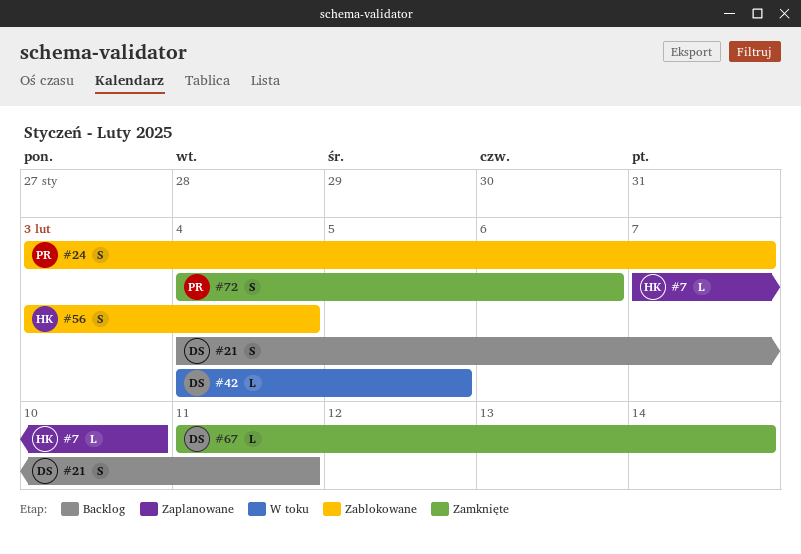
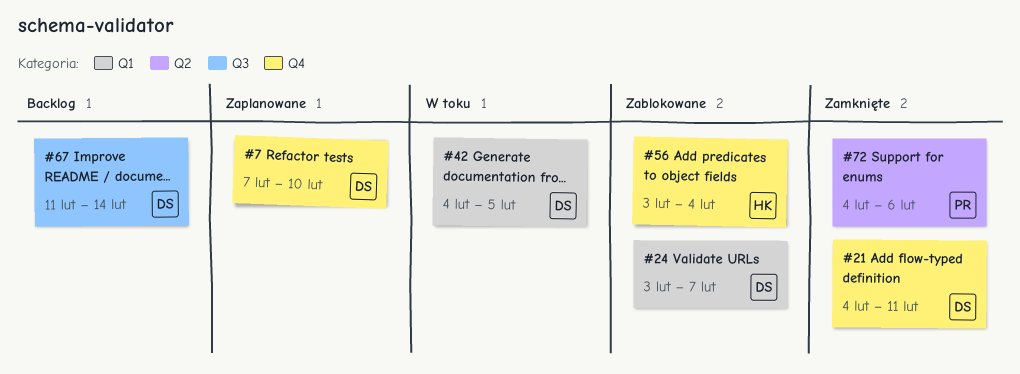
#7, owner: HK -> DS
#21, status: Backlog -> Zamknięte
#24, owner: PR -> DS
#67, status: Zamknięte -> Backlog

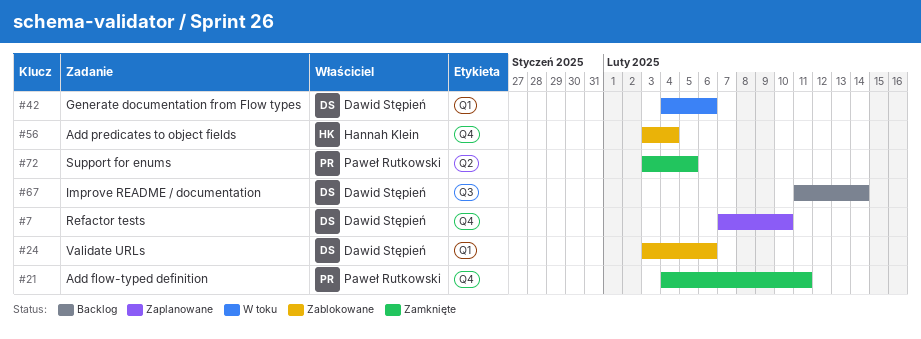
#21, owner: Dawid Stępień -> Paweł Rutkowski
#24, due: Feb 7 -> Feb 6
#42, due: Feb 5 -> Feb 6
#72, start: Feb 4 -> Feb 3
#72, due: Feb 6 -> Feb 5

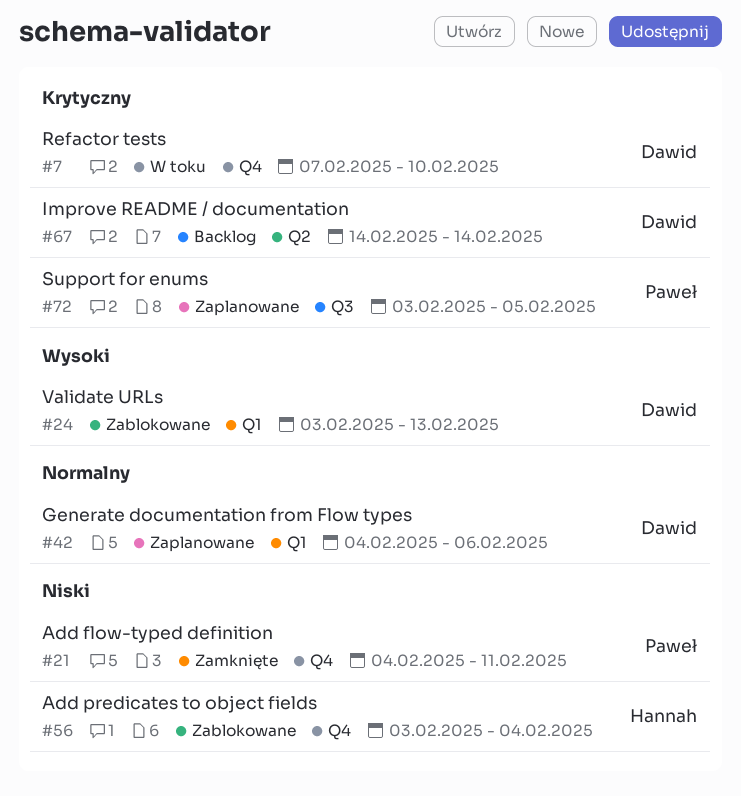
#7, status: Zaplanowane -> W toku
#24, due: Feb 6 -> Feb 13
#42, status: W toku -> Zaplanowane
#67, label: Q3 -> Q2
#67, start: Feb 11 -> Feb 14
#72, status: Zamknięte -> Zaplanowane
#72, label: Q2 -> Q3

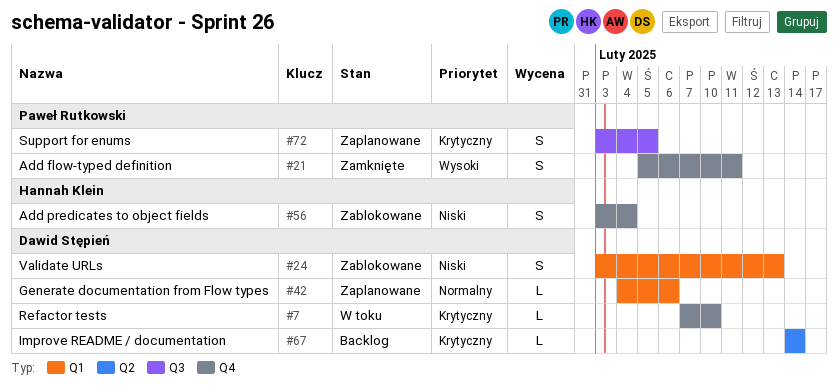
#21, priority: Niski -> Wysoki
#21, start: Feb 4 -> Feb 5
#24, priority: Wysoki -> Niski

